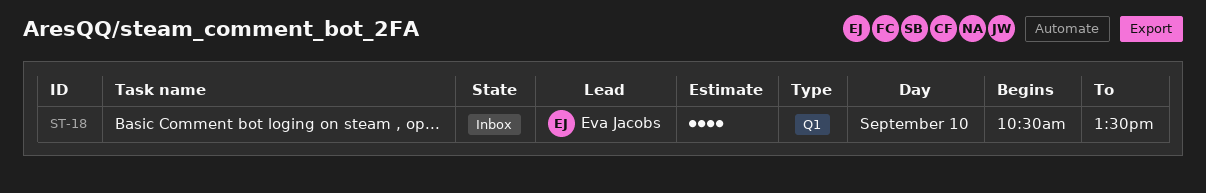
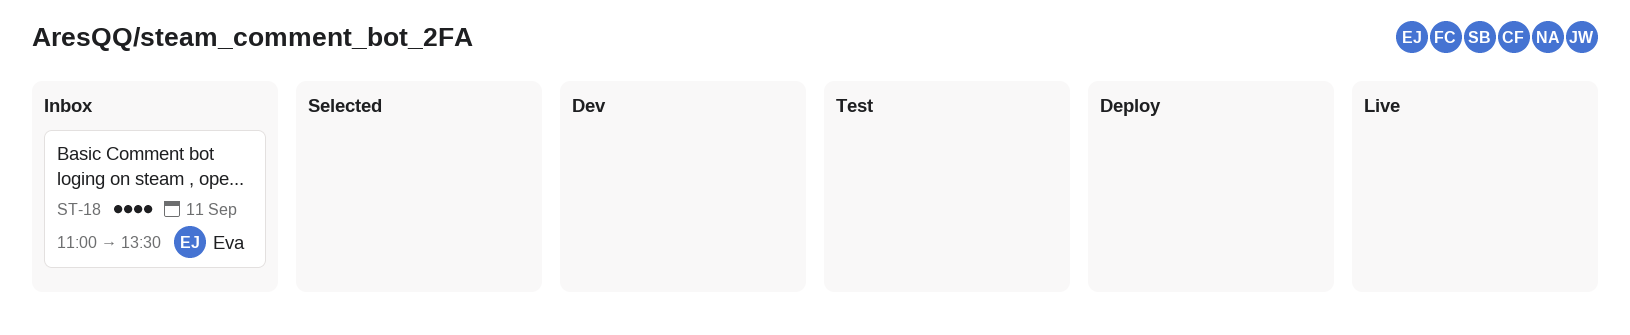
ST-18, day: Sep 10 -> Sep 11
ST-18, begins: 10:30 -> 11:00

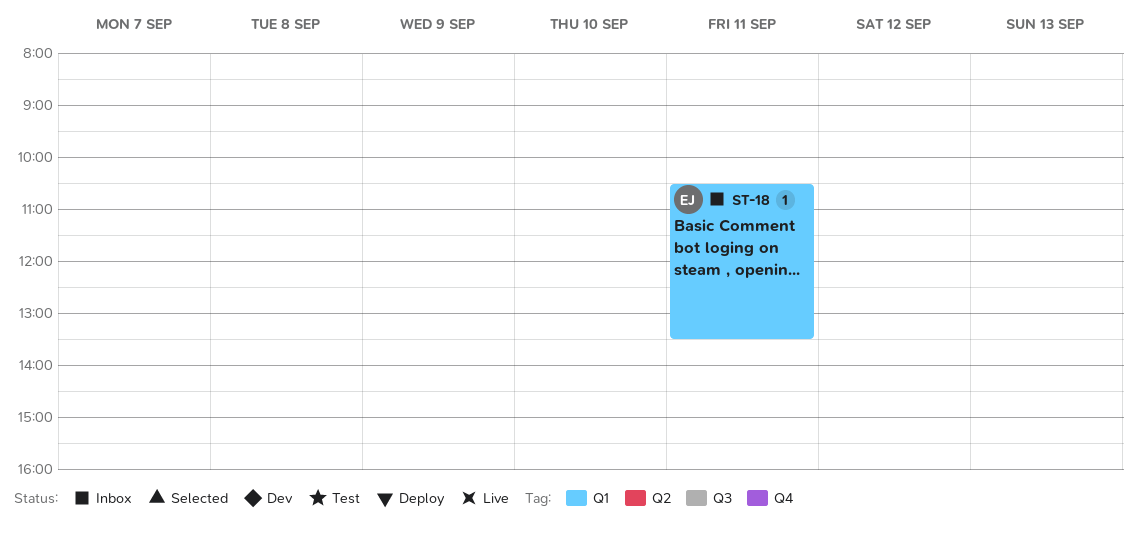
ST-18, estimate: 4 -> 1
ST-18, begins: 11:00 -> 10:30

